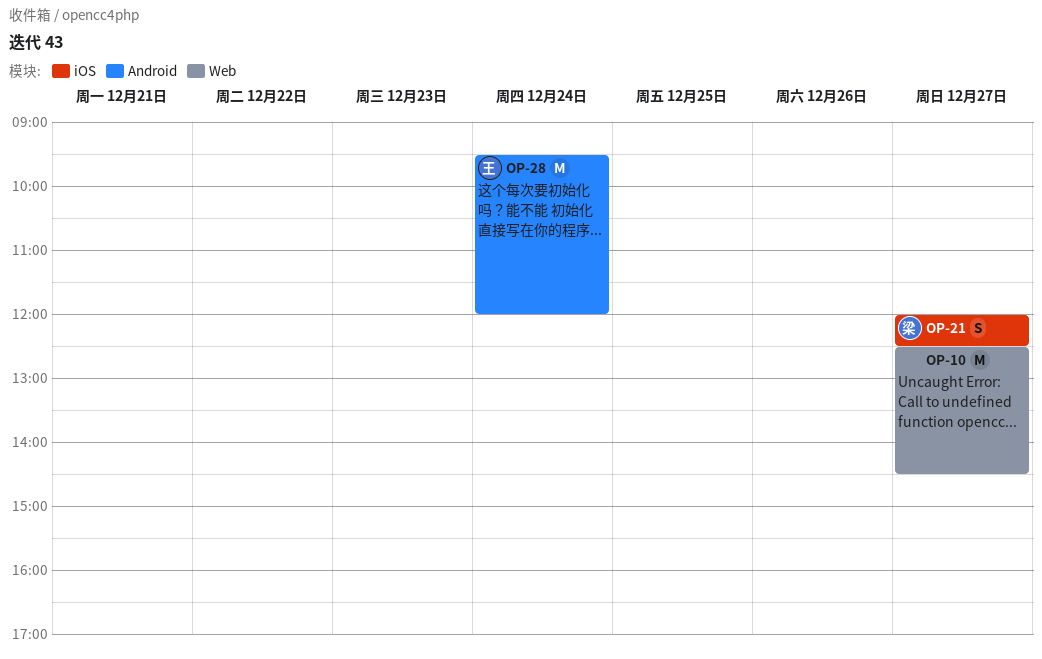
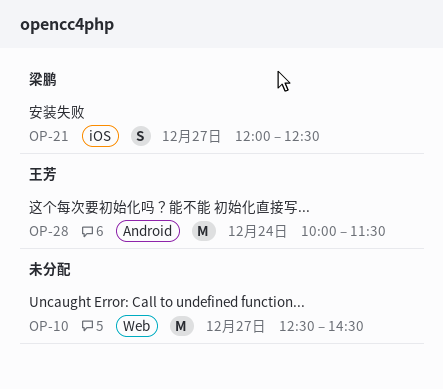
OP-28, begins: 09:30 -> 10:00
OP-28, ends: 12:00 -> 11:30

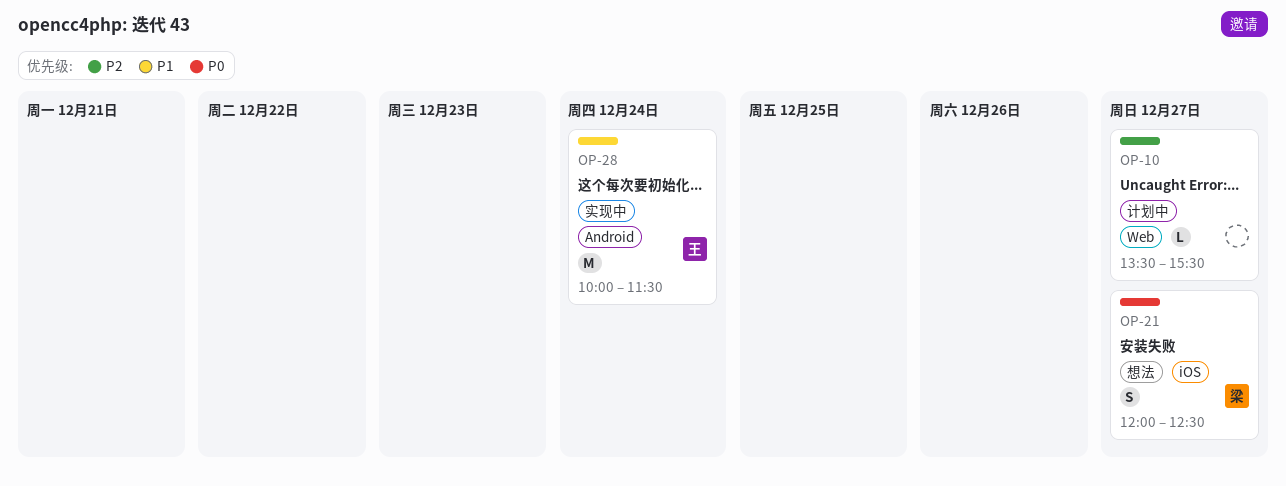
OP-10, estimate: M -> L
OP-10, begins: 12:30 -> 13:30
OP-10, ends: 14:30 -> 15:30

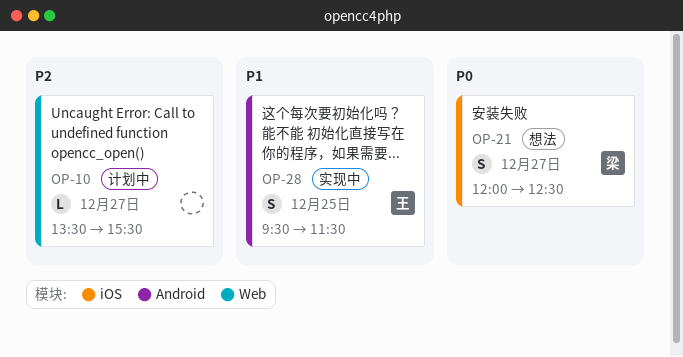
OP-28, estimate: M -> S
OP-28, day: Dec 24 -> Dec 25
OP-28, begins: 10:00 -> 09:30

